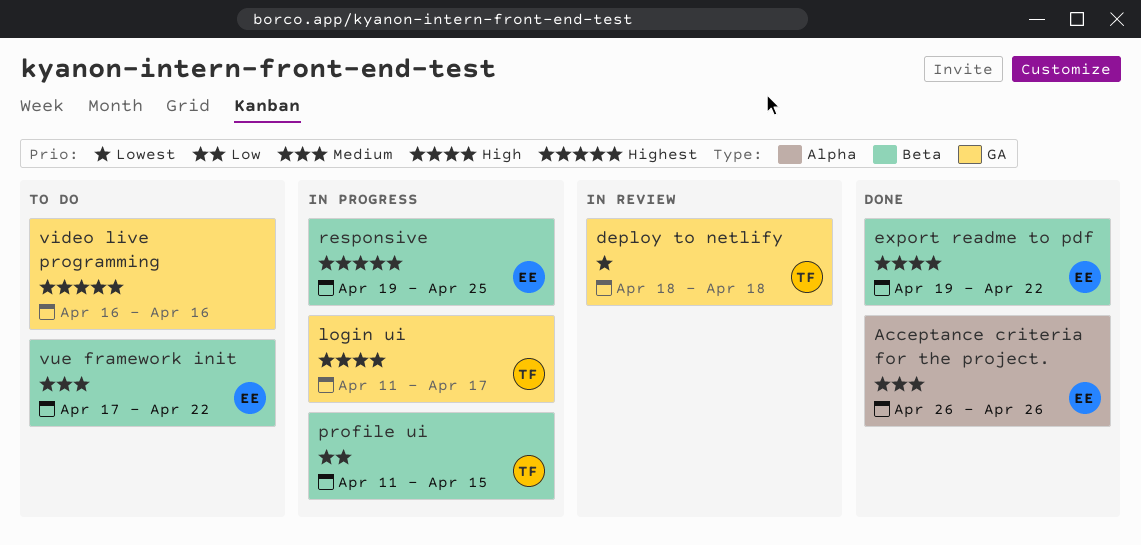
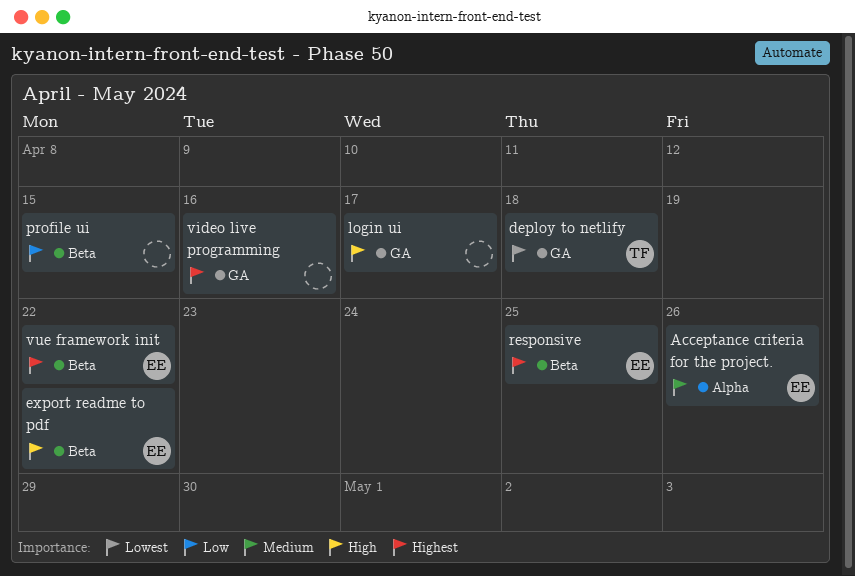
login ui, owner: TF -> none
profile ui, owner: TF -> none
vue framework init, priority: Medium -> Highest

